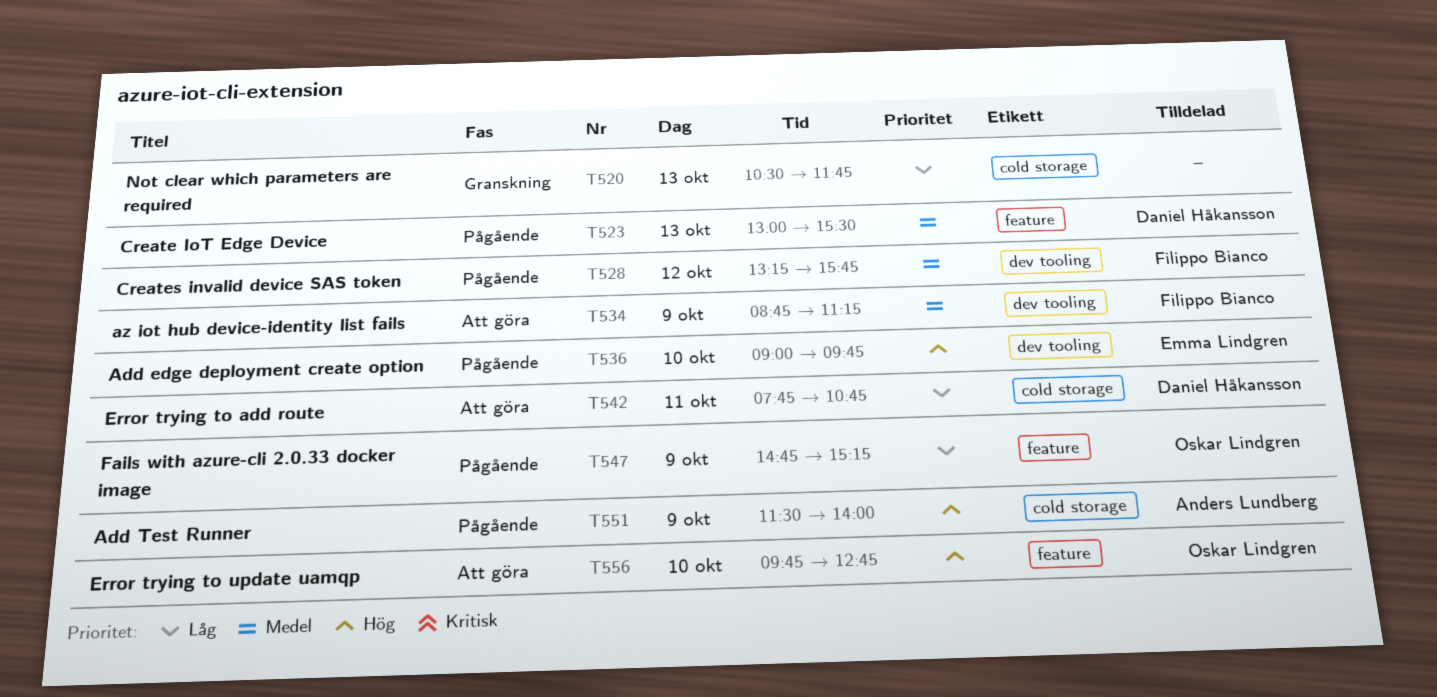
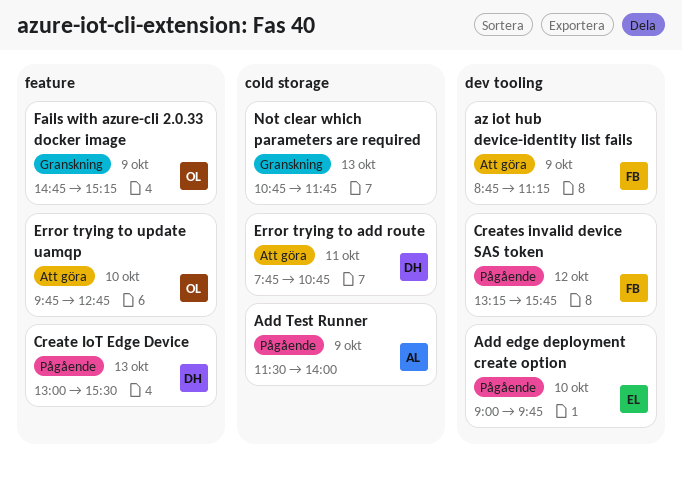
Fails with azure-cli 2.0.33 docker image, status: Pågående -> Granskning
Not clear which parameters are required, begins: 10:30 -> 10:45

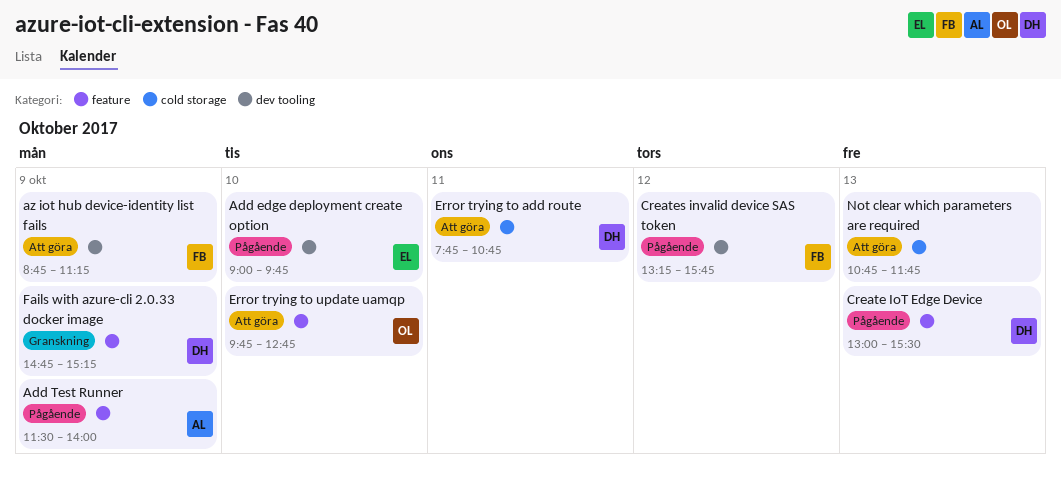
Add Test Runner, label: cold storage -> feature
Fails with azure-cli 2.0.33 docker image, owner: OL -> DH
Not clear which parameters are required, status: Granskning -> Att göra

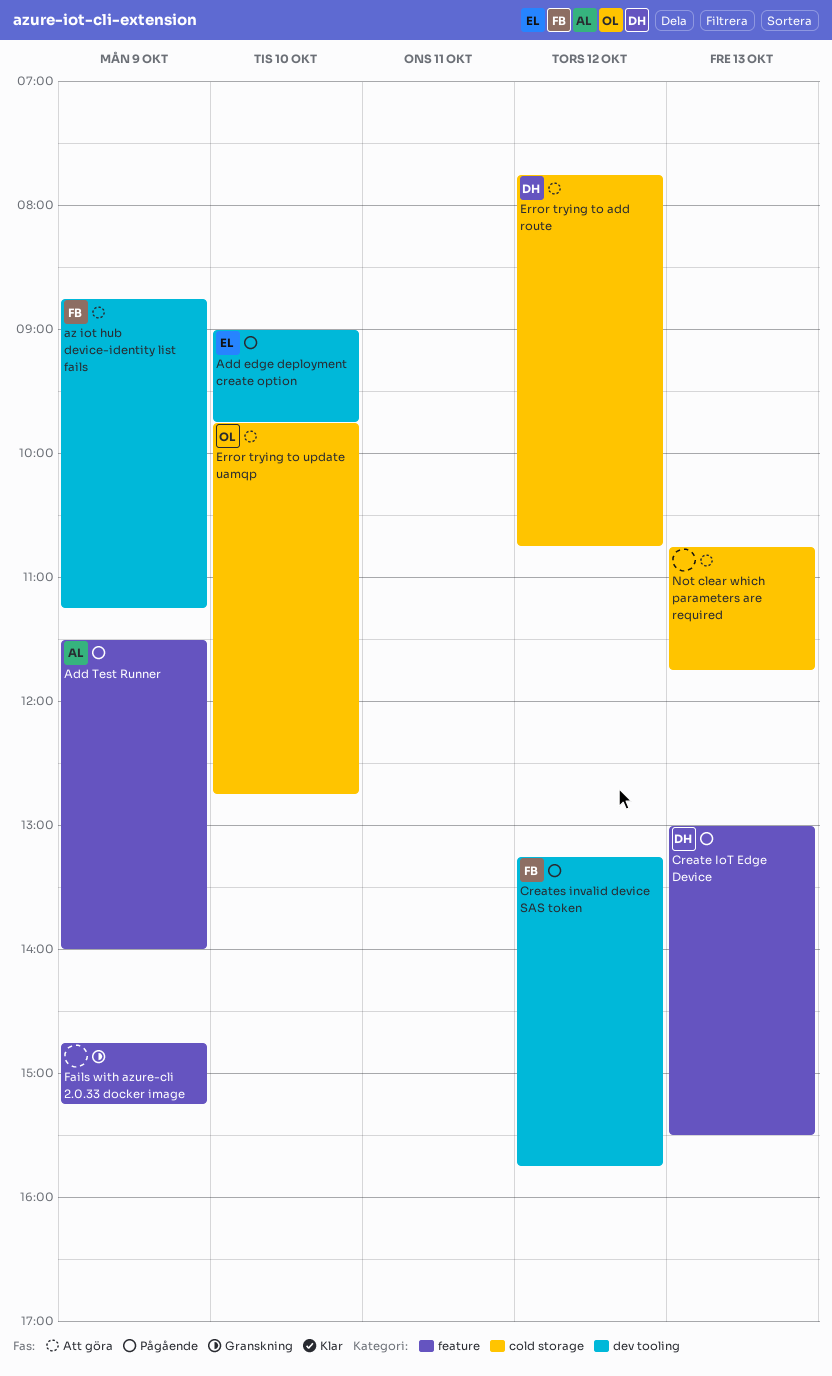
Error trying to add route, day: Oct 11 -> Oct 12
Error trying to update uamqp, label: feature -> cold storage
Fails with azure-cli 2.0.33 docker image, owner: DH -> none

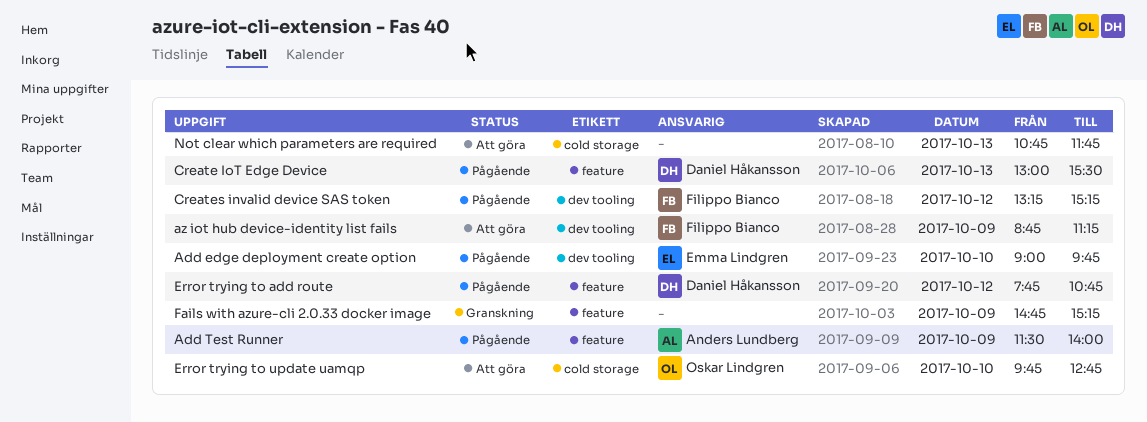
Creates invalid device SAS token, ends: 15:45 -> 15:15
Error trying to add route, status: Att göra -> Pågående
Error trying to add route, label: cold storage -> feature

